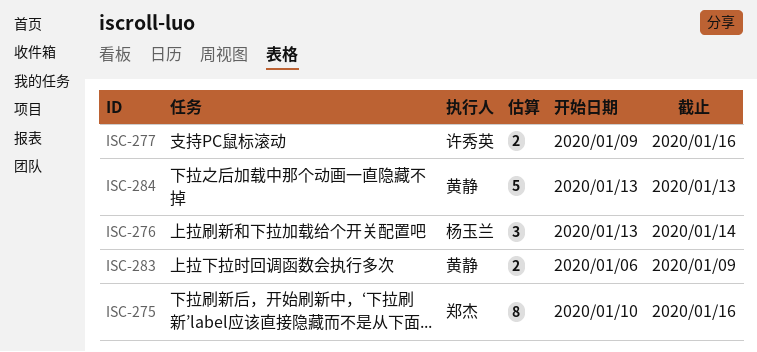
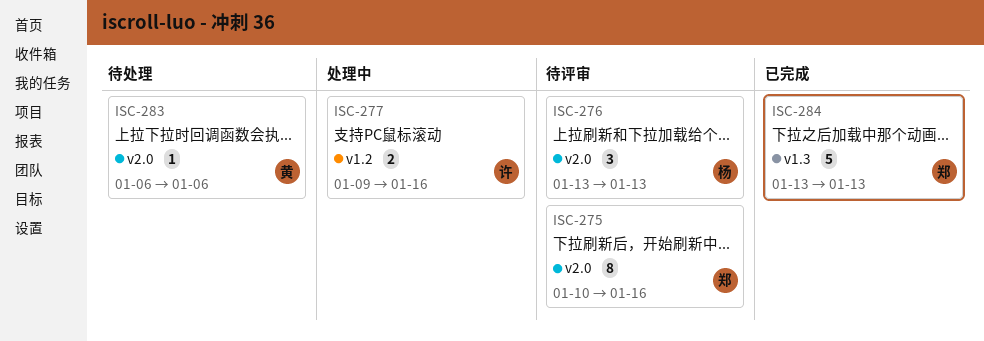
ISC-276, due: Jan 14 -> Jan 13
ISC-283, estimate: 2 -> 1
ISC-283, due: Jan 9 -> Jan 6
ISC-284, owner: 黄静 -> 郑杰

